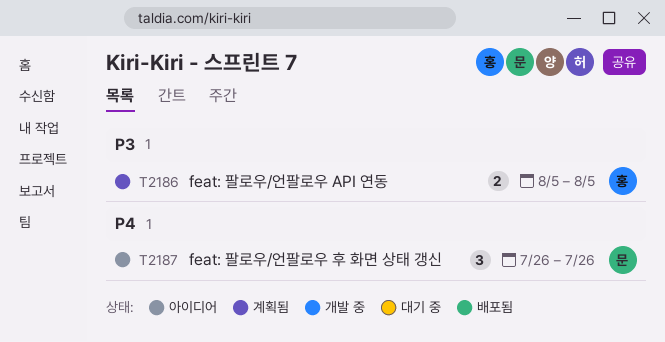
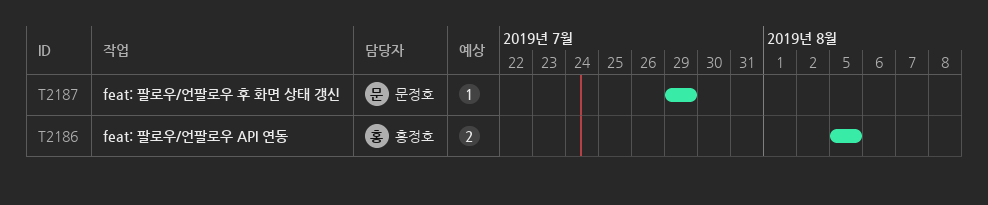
T2187, estimate: 3 -> 1
T2187, start: Jul 26 -> Jul 29
T2187, due: Jul 26 -> Jul 29

